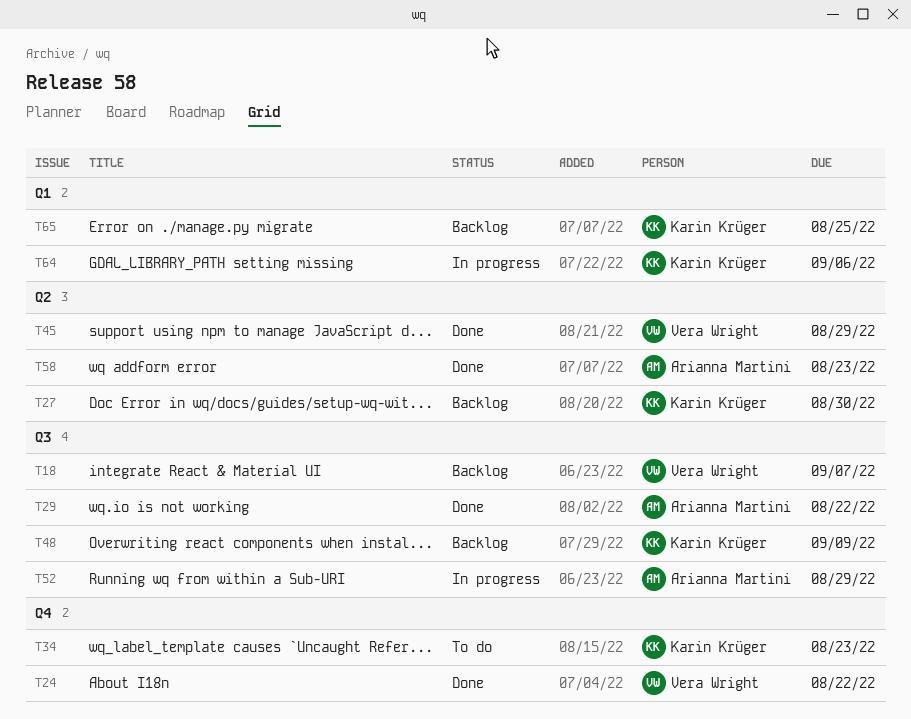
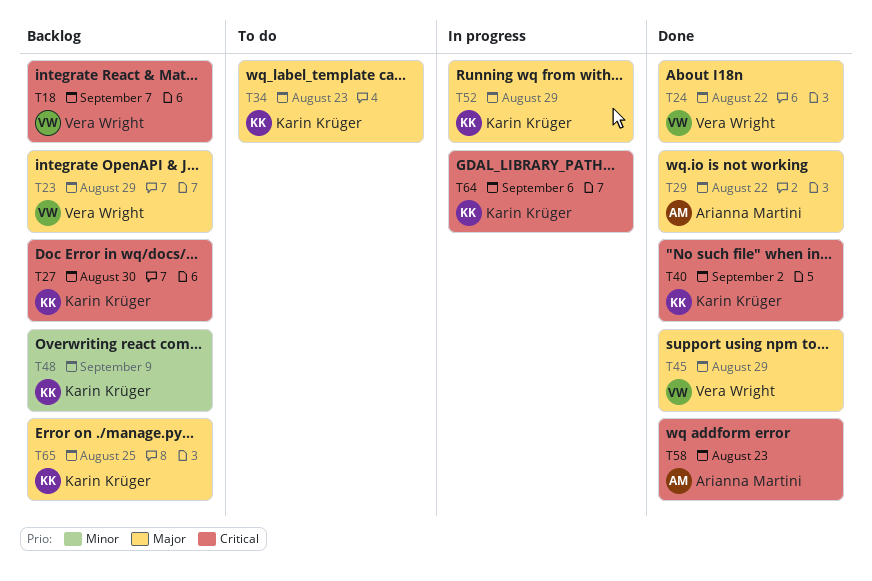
T23: none -> present
T40: none -> present
T52, owner: Arianna Martini -> Karin Krüger

